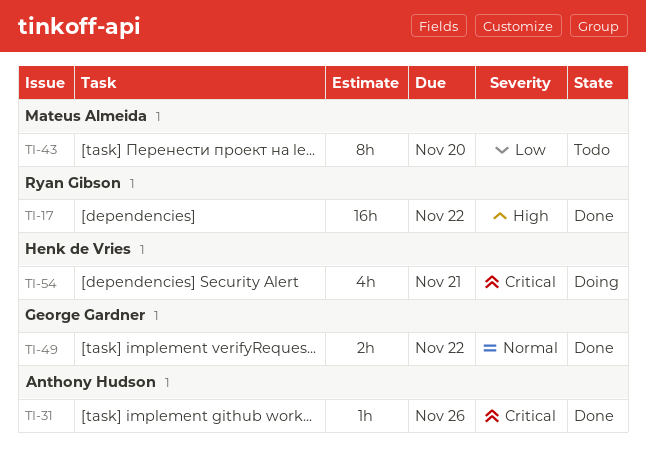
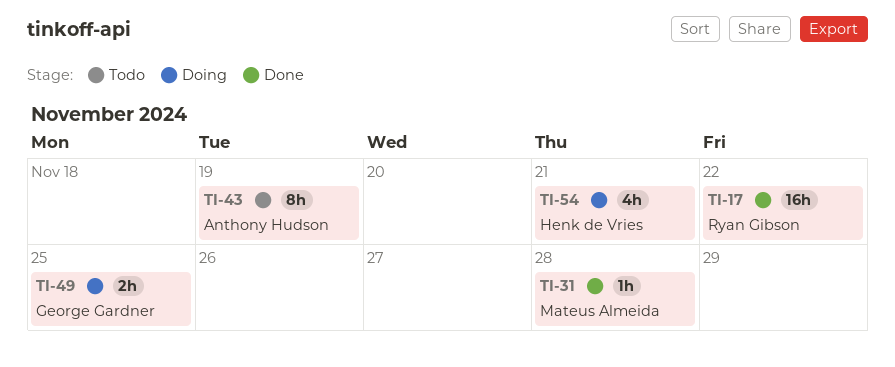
TI-31, owner: Anthony Hudson -> Mateus Almeida
TI-31, due: Nov 26 -> Nov 28
TI-43, owner: Mateus Almeida -> Anthony Hudson
TI-43, due: Nov 20 -> Nov 19
TI-49, status: Done -> Doing
TI-49, due: Nov 22 -> Nov 25

